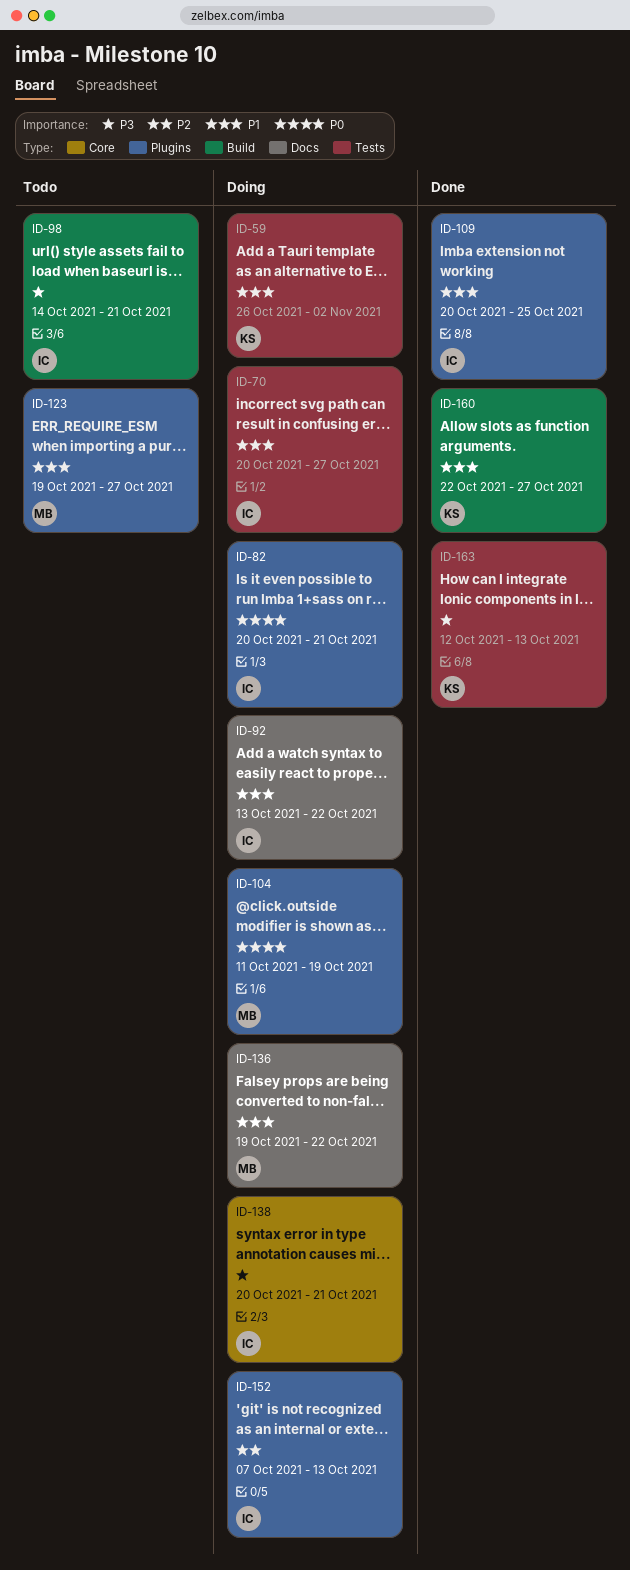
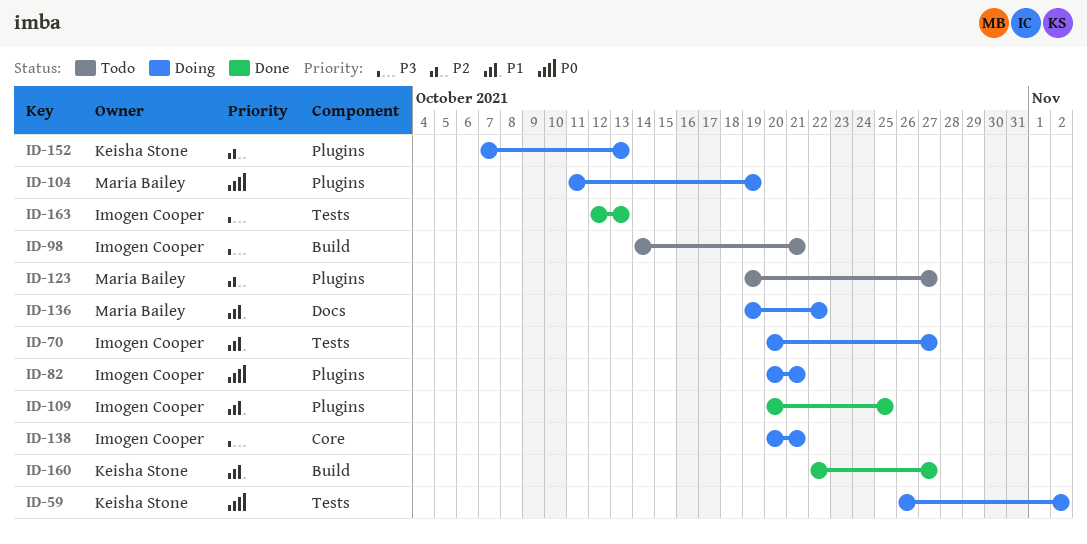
ID-59, priority: P1 -> P0
ID-92: present -> none
ID-123, priority: P1 -> P2
ID-152, owner: Imogen Cooper -> Keisha Stone
ID-163, owner: Keisha Stone -> Imogen Cooper

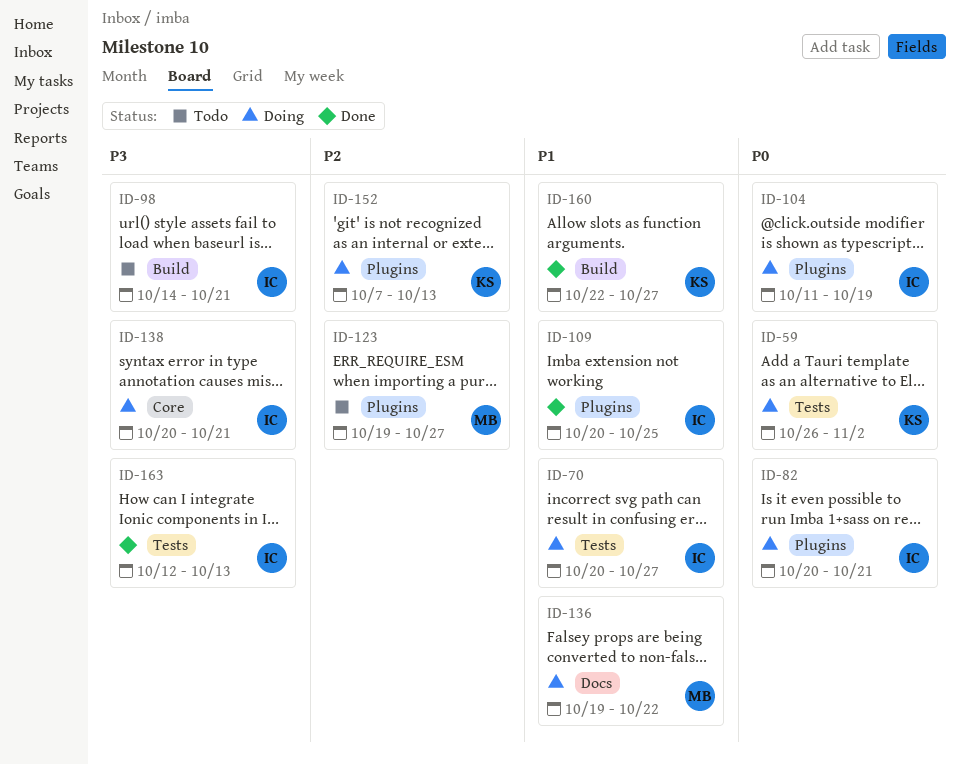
ID-104, owner: Maria Bailey -> Imogen Cooper

